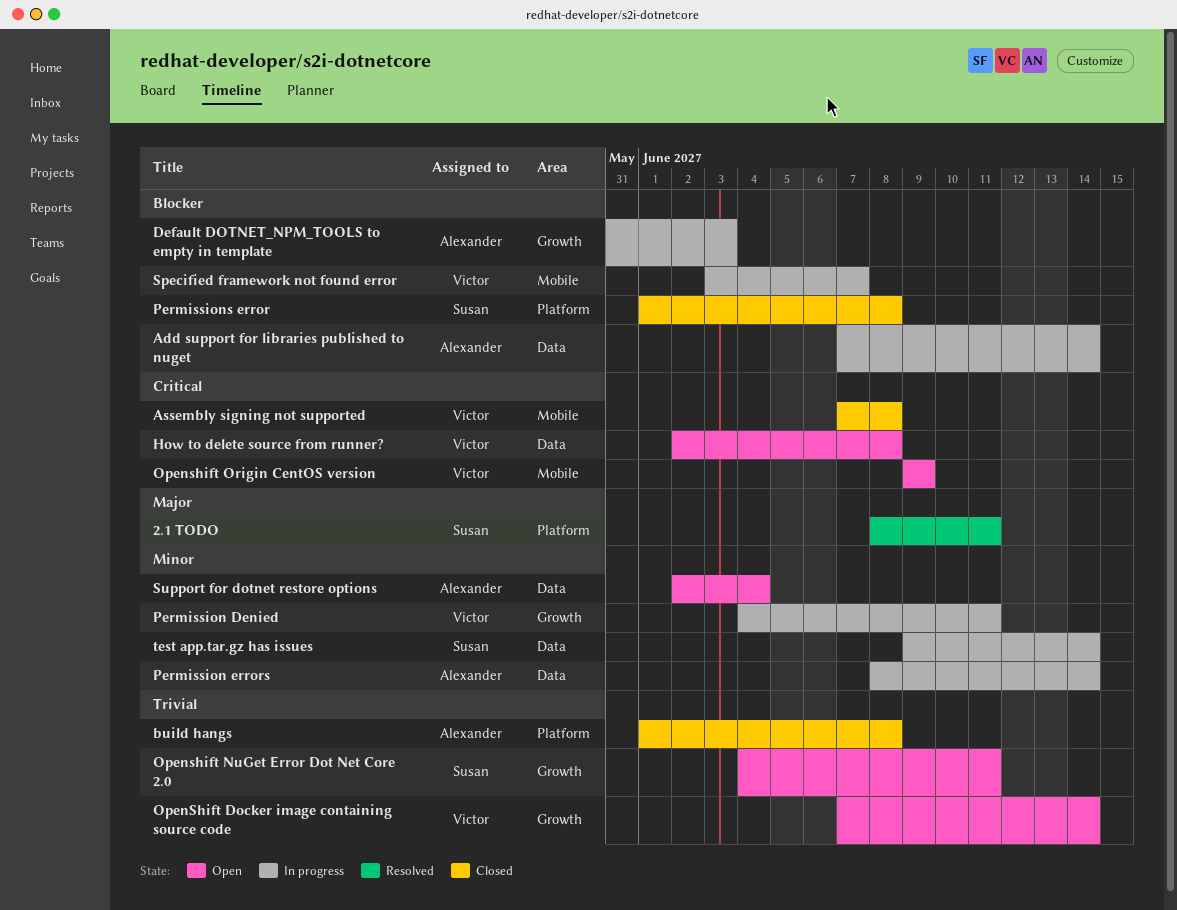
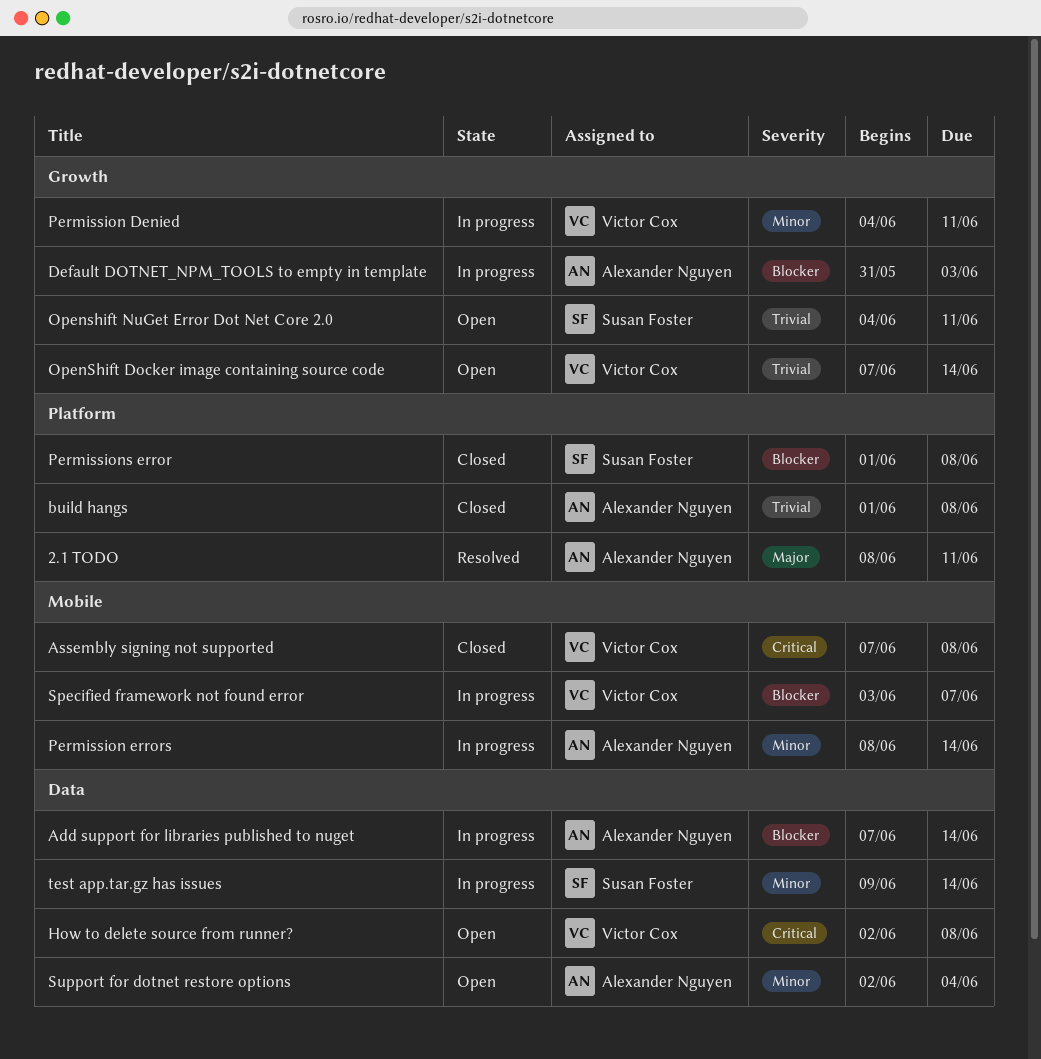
2.1 TODO, owner: Susan Foster -> Alexander Nguyen
Openshift Origin CentOS version: present -> none
Permission errors, label: Data -> Mobile

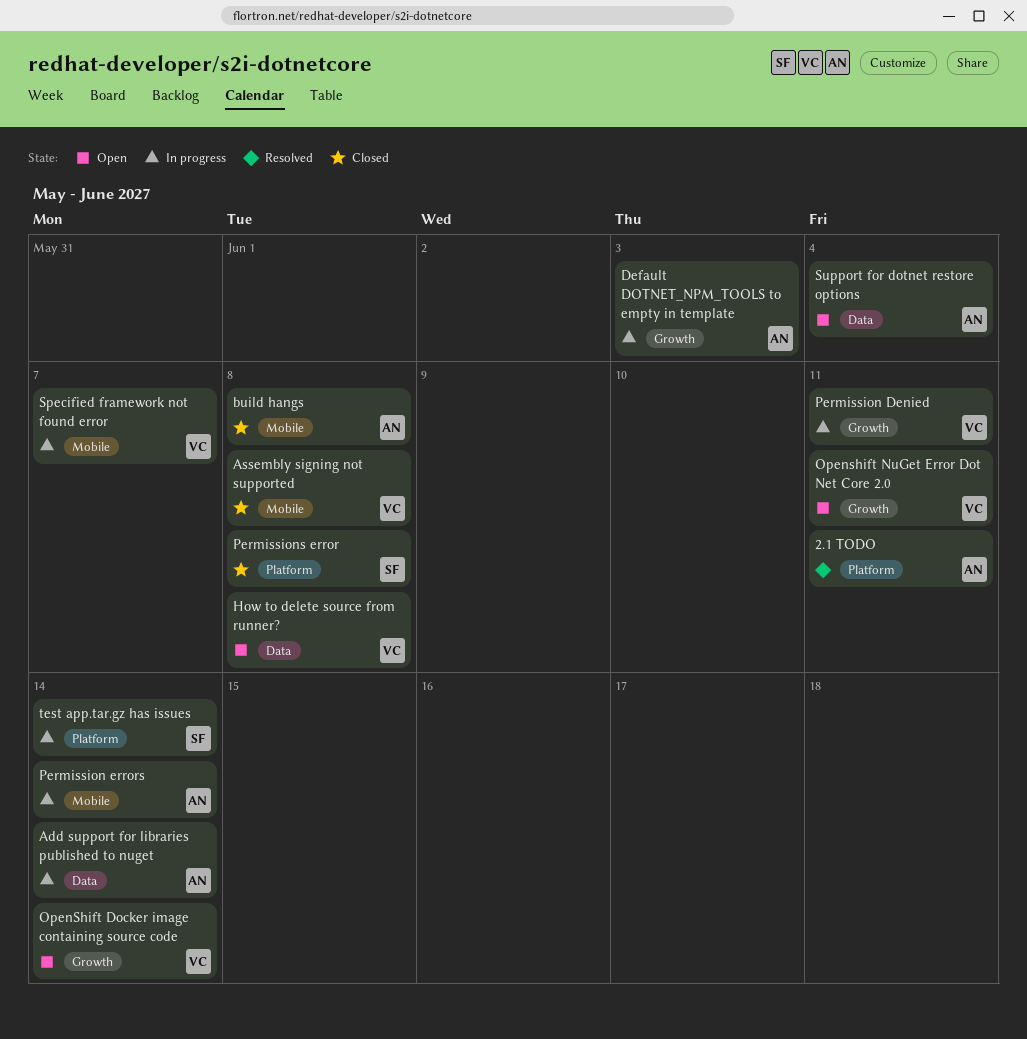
build hangs, label: Platform -> Mobile
Openshift NuGet Error Dot Net Core 2.0, owner: Susan Foster -> Victor Cox
test app.tar.gz has issues, label: Data -> Platform

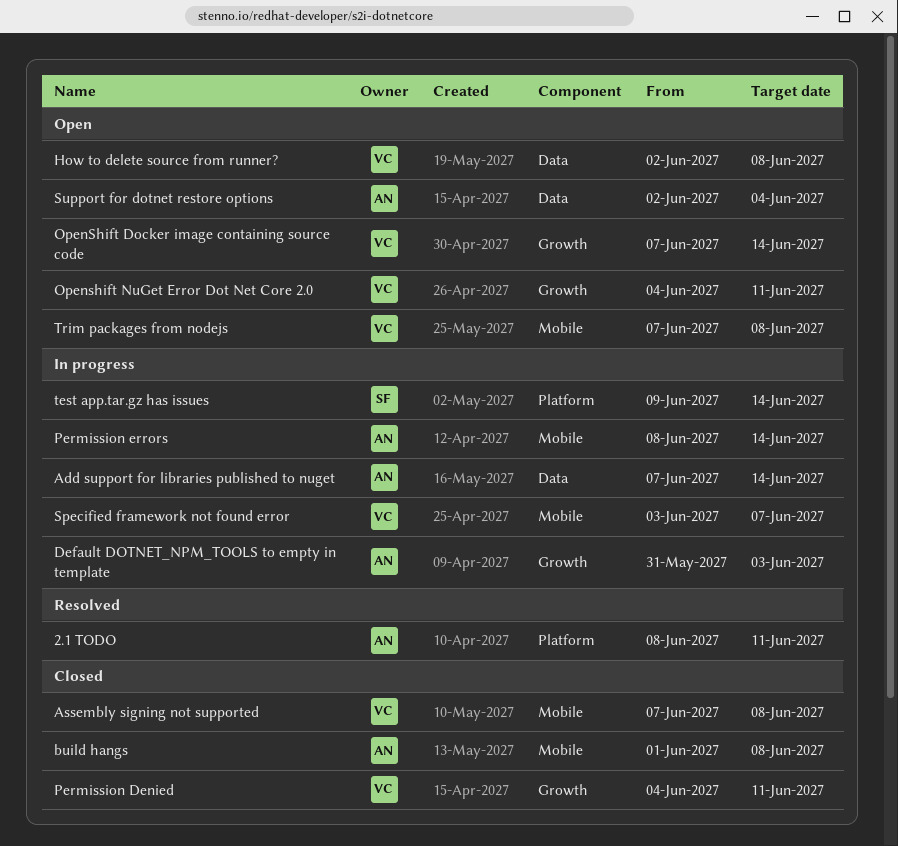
Permission Denied, status: In progress -> Closed
Permissions error: present -> none
Trim packages from nodejs: none -> present

